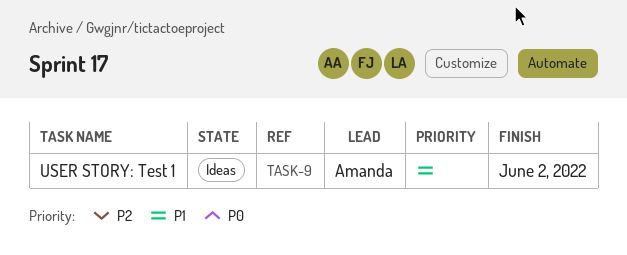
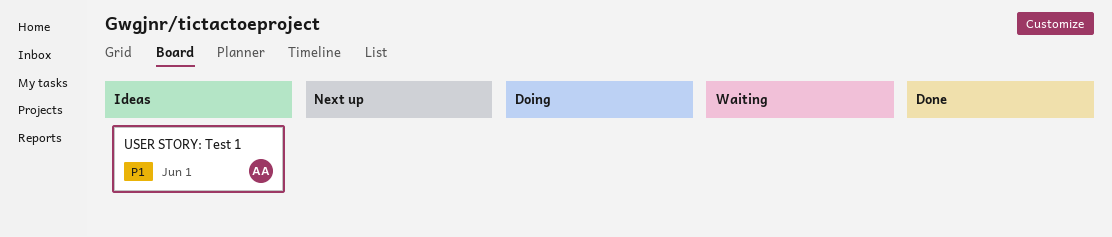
USER STORY: Test 1, due: Jun 2 -> Jun 1

